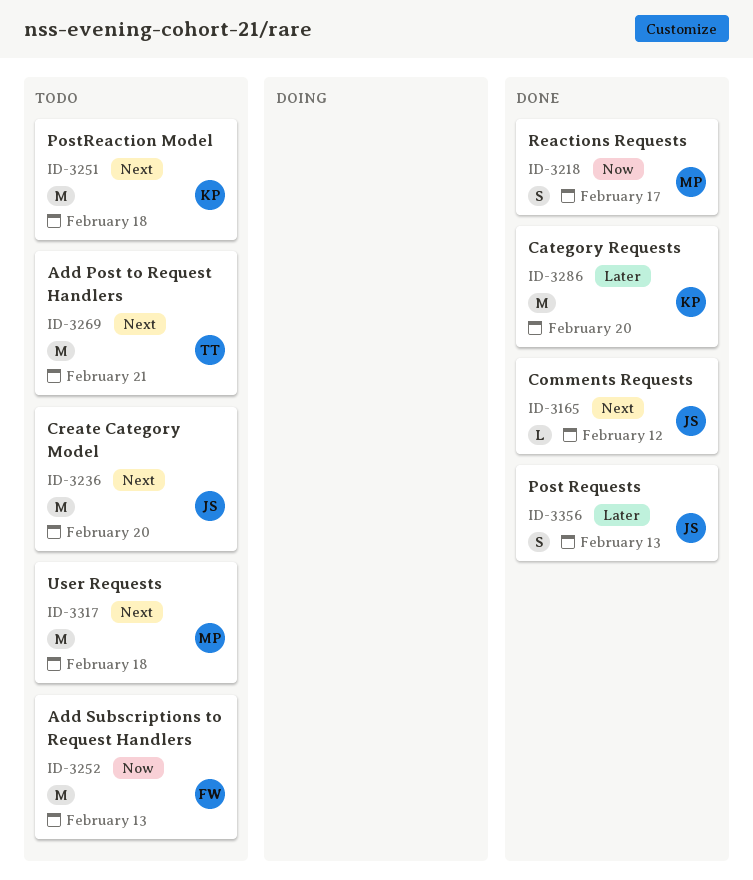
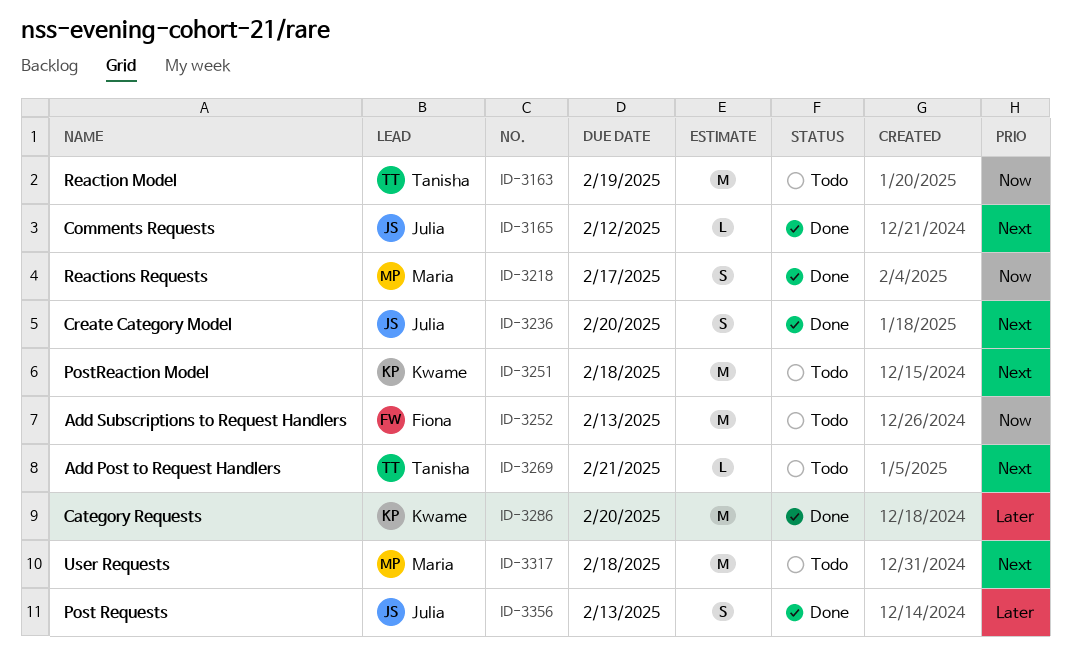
ID-3163: none -> present
ID-3236, status: Todo -> Done
ID-3236, estimate: M -> S
ID-3269, estimate: M -> L

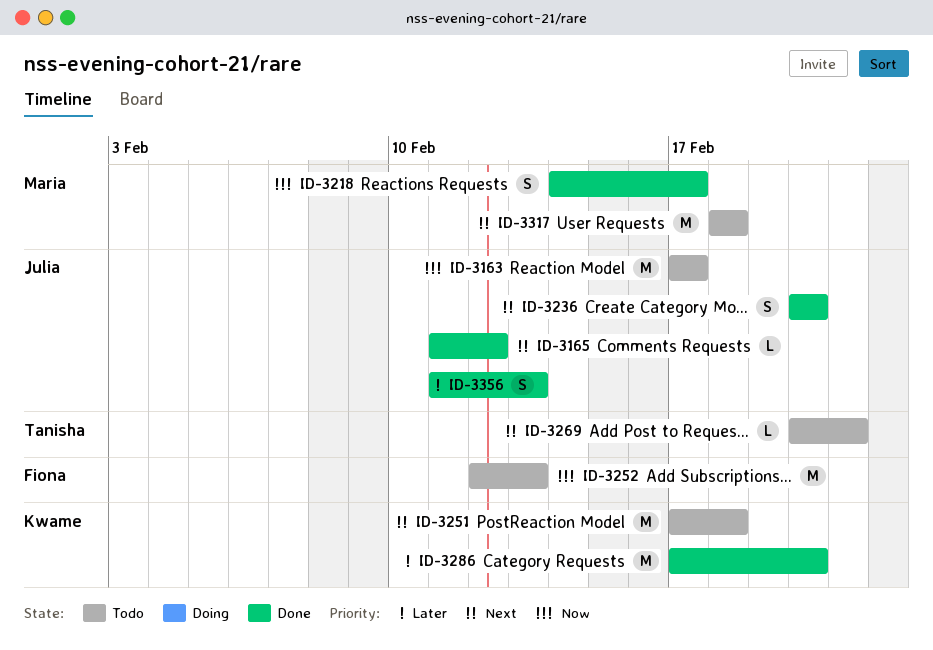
ID-3163, owner: Tanisha -> Julia
ID-3163, due: Feb 19 -> Feb 17

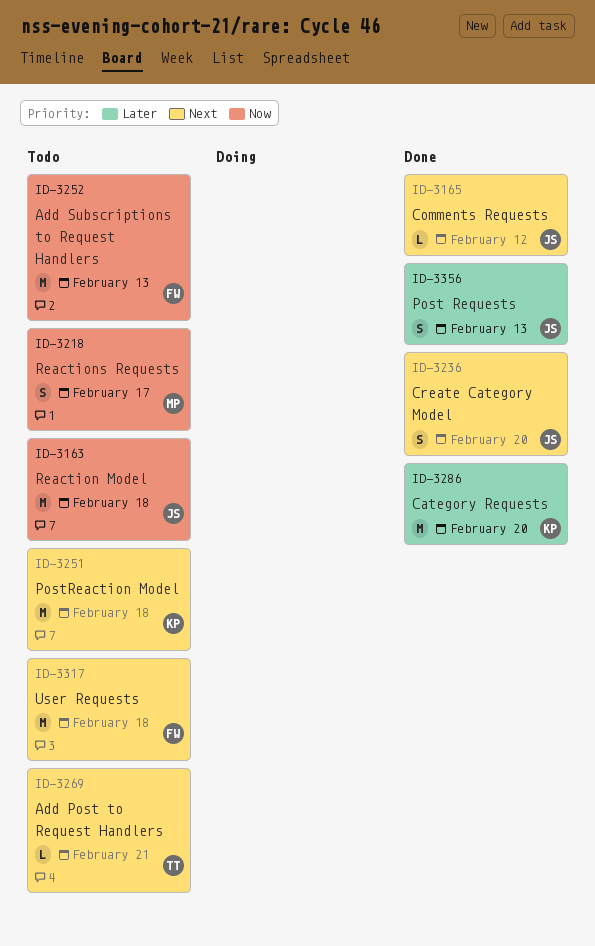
ID-3163, due: Feb 17 -> Feb 18
ID-3218, status: Done -> Todo
ID-3317, owner: Maria -> Fiona

